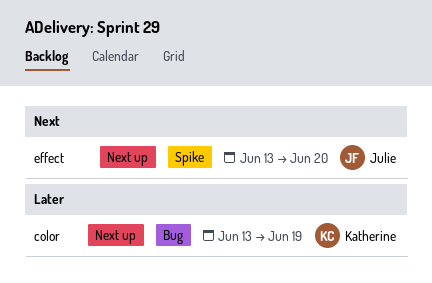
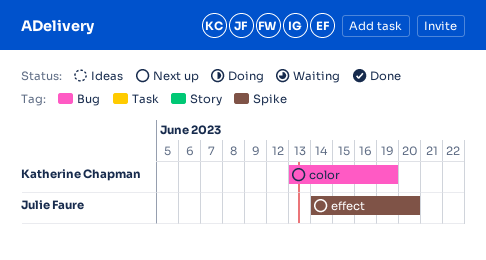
effect, start: Jun 13 -> Jun 14

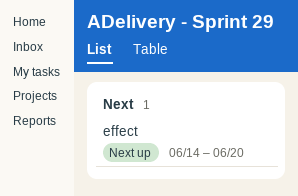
color: present -> none

